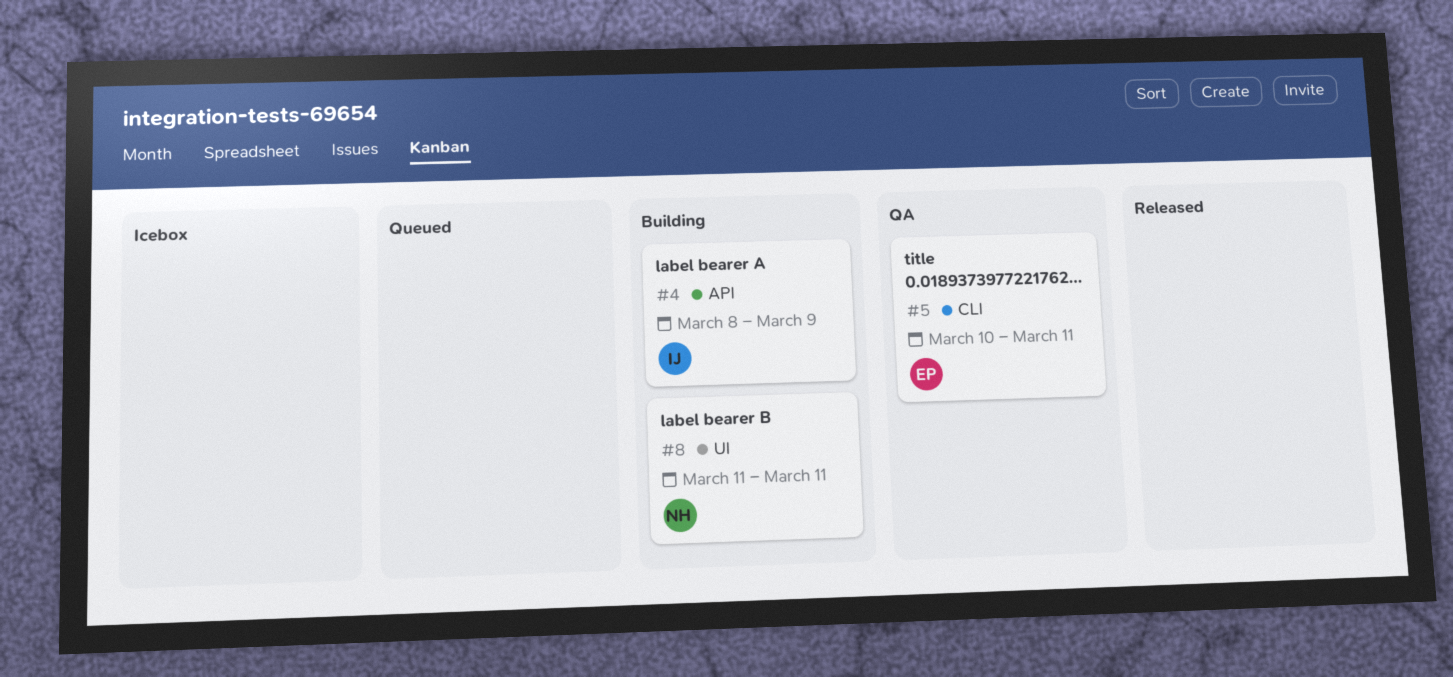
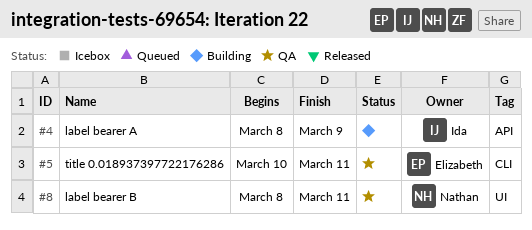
#8, status: Building -> QA
#8, start: Mar 11 -> Mar 8

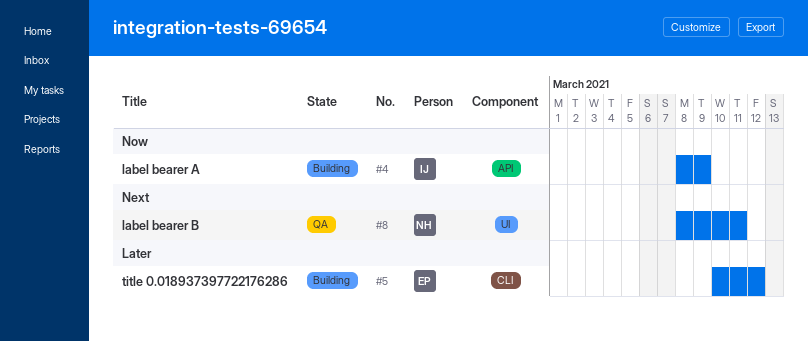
#5, status: QA -> Building
#5, due: Mar 11 -> Mar 12

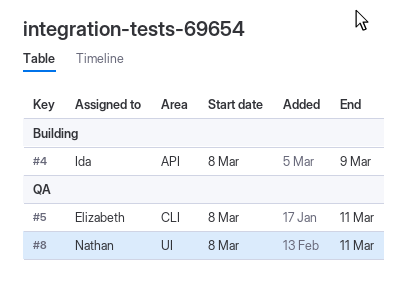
#5, status: Building -> QA
#5, start: Mar 10 -> Mar 8
#5, due: Mar 12 -> Mar 11

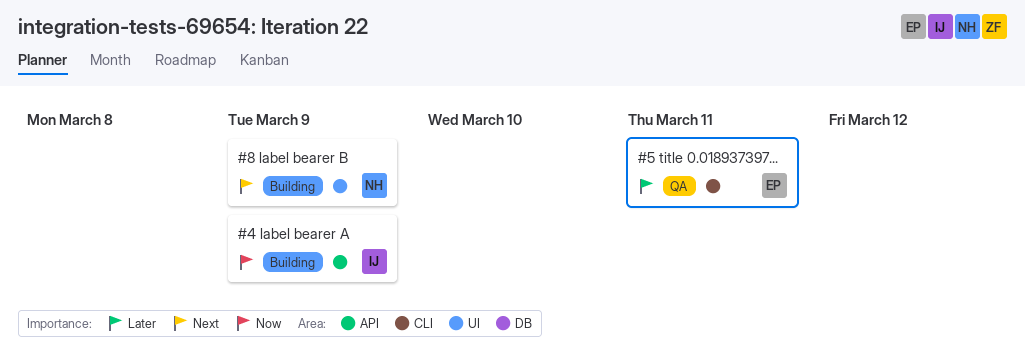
#8, status: QA -> Building
#8, due: Mar 11 -> Mar 9

